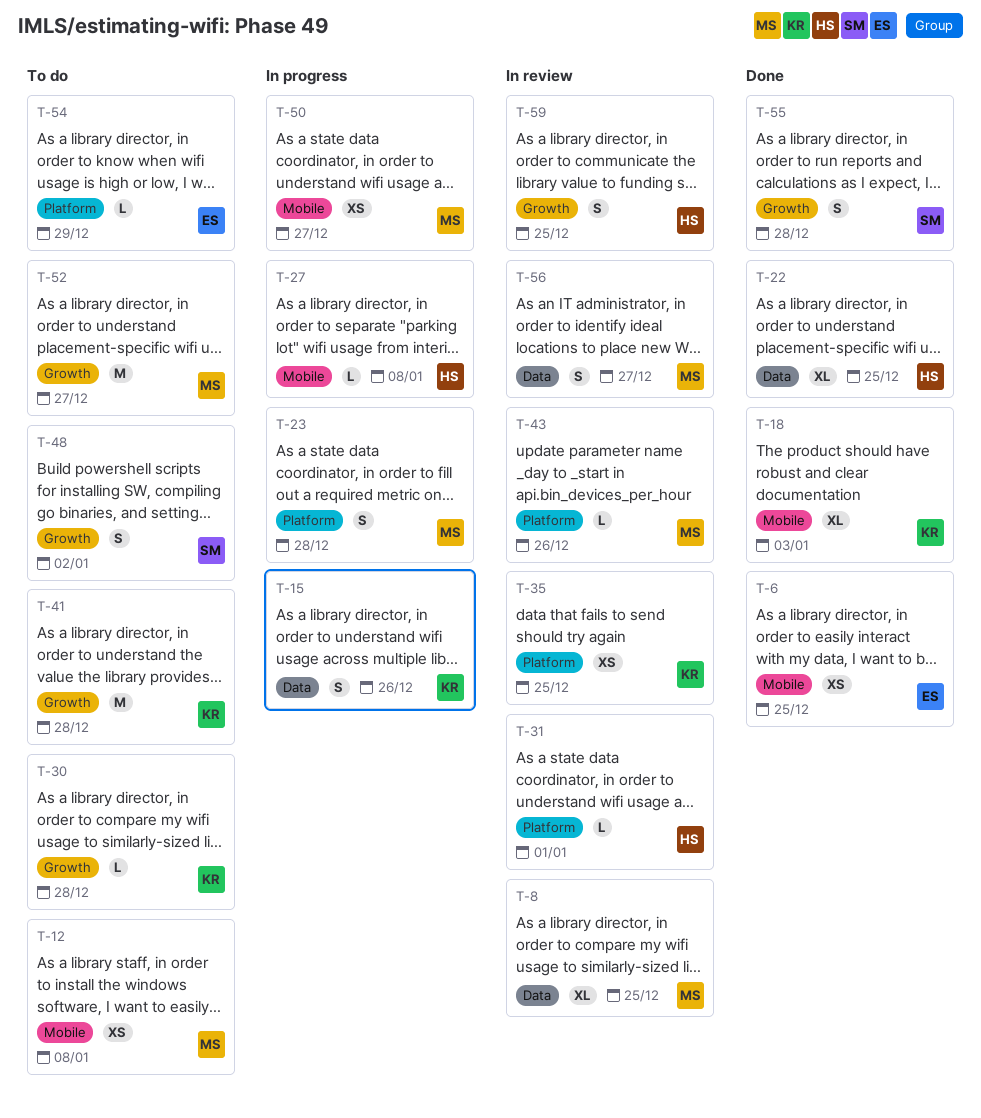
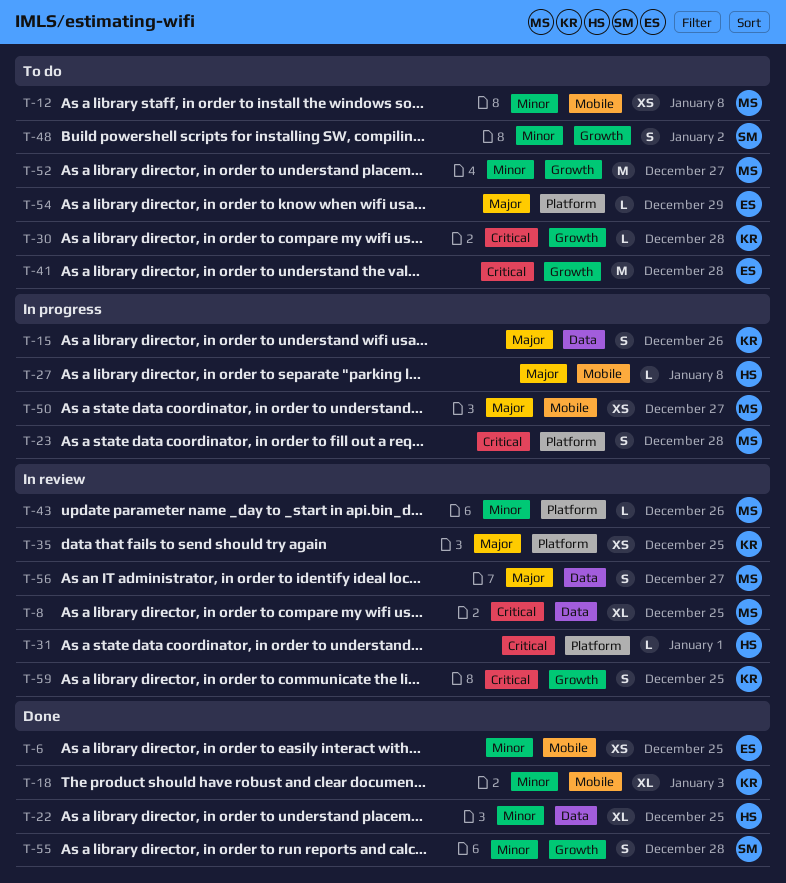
T-41, owner: KR -> ES
T-59, owner: HS -> KR

